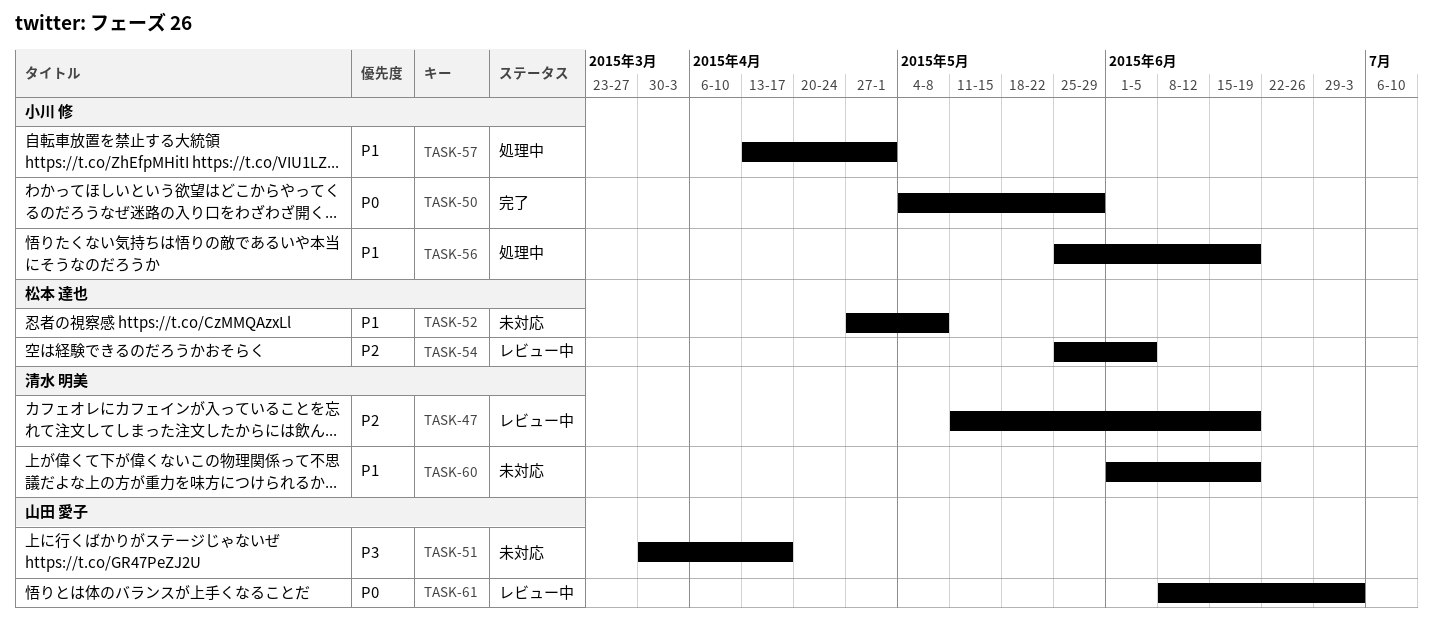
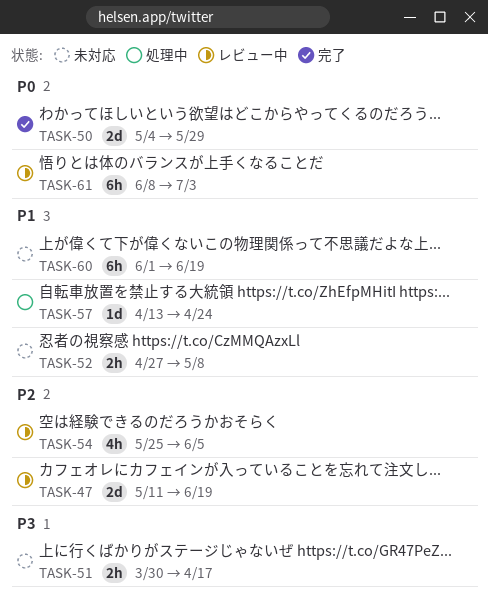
TASK-56: present -> none
TASK-57, due: May 1 -> Apr 24

